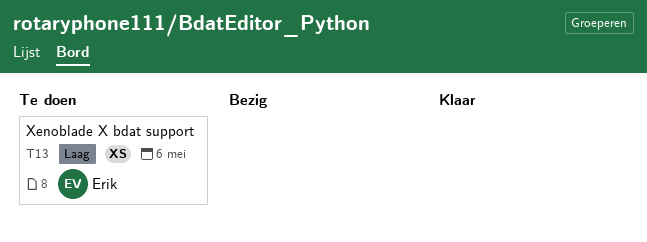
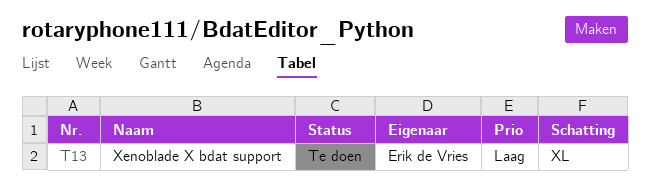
T13, estimate: XS -> XL

